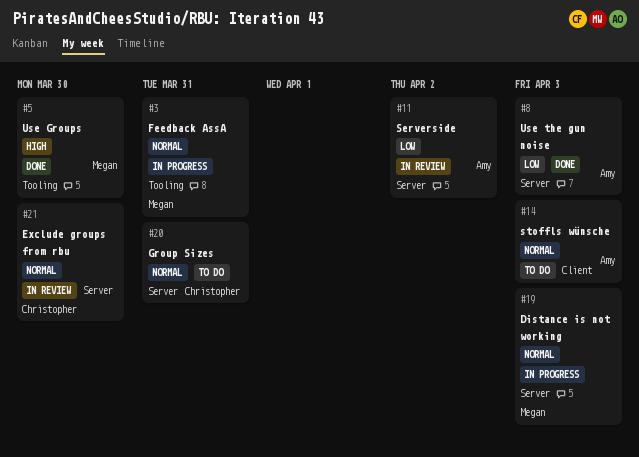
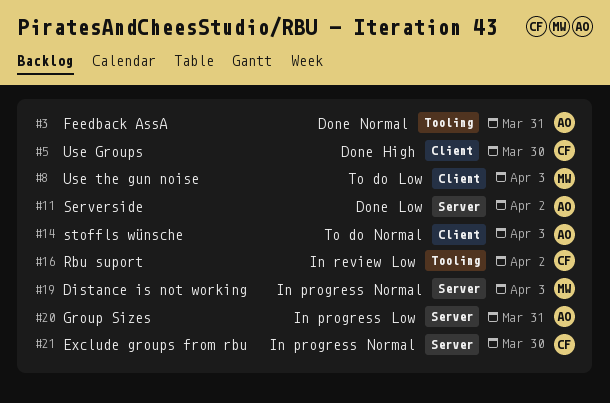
#3, status: In progress -> Done
#3, owner: Megan -> Amy
#5, owner: Megan -> Christopher
#5, label: Tooling -> Client
#8, status: Done -> To do
#8, owner: Amy -> Megan
#8, label: Server -> Client
#11, status: In review -> Done
#16: none -> present
#20, status: To do -> In progress
#20, owner: Christopher -> Amy
#20, priority: Normal -> Low
#21, status: In review -> In progress

